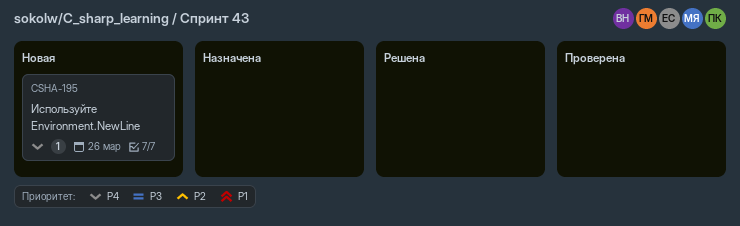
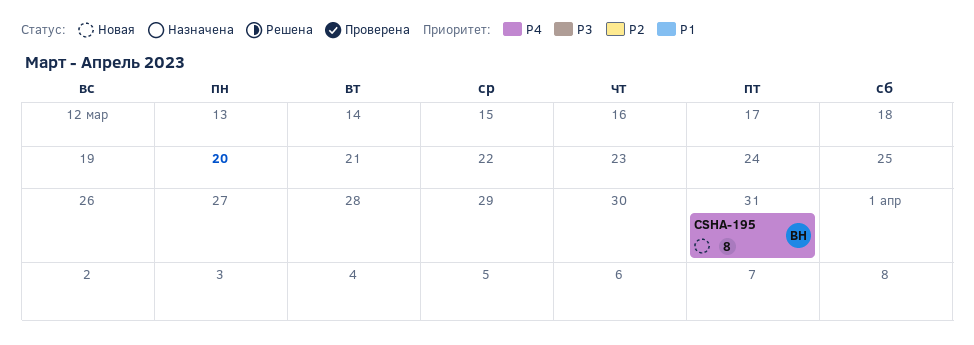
CSHA-195, estimate: 1 -> 8
CSHA-195, due: Mar 26 -> Mar 31

